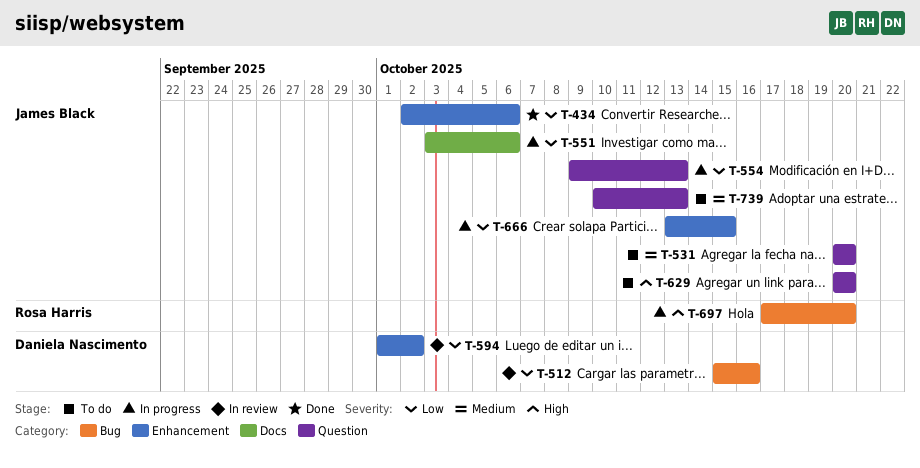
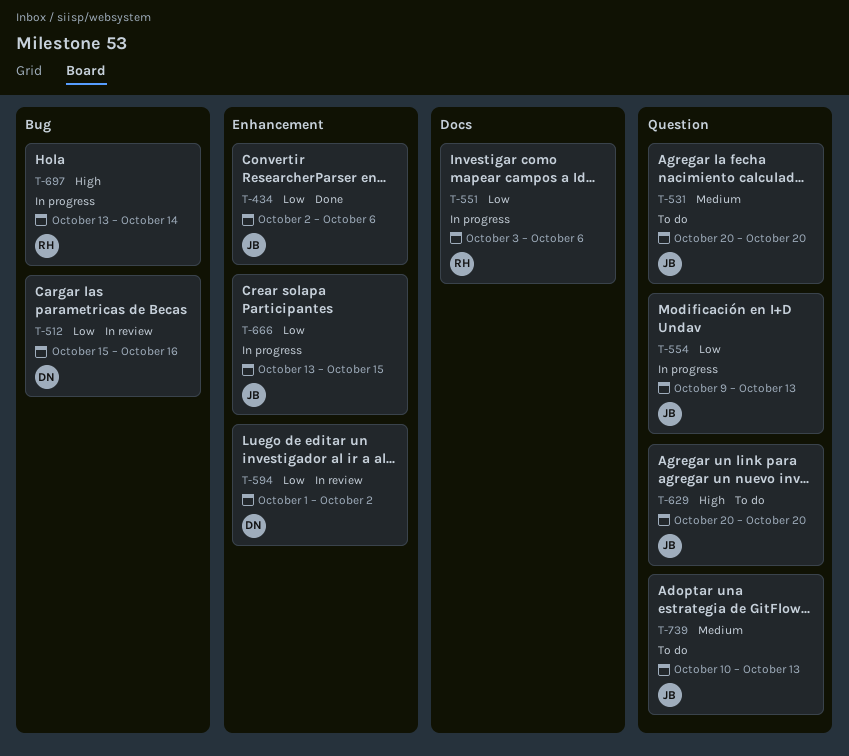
T-551, owner: James Black -> Rosa Harris
T-697, start: Oct 17 -> Oct 13
T-697, due: Oct 20 -> Oct 14

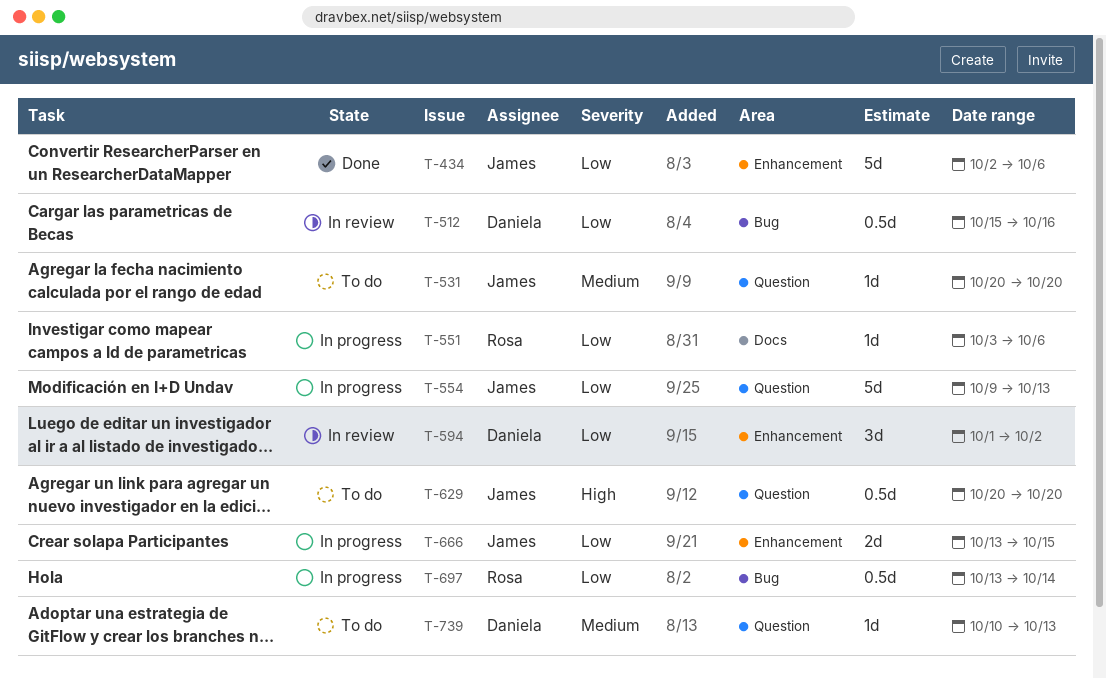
T-697, priority: High -> Low
T-739, owner: James -> Daniela

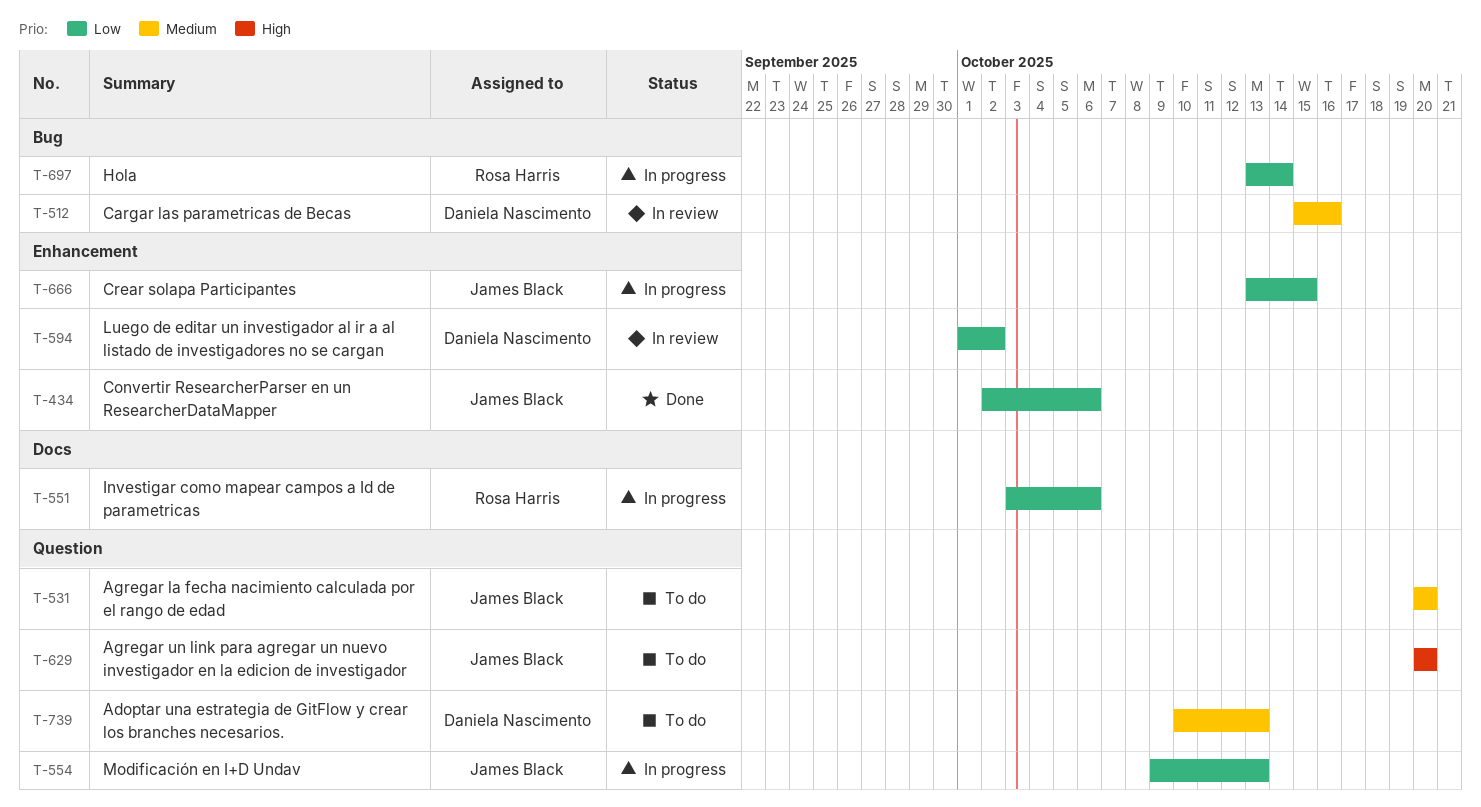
T-512, priority: Low -> Medium

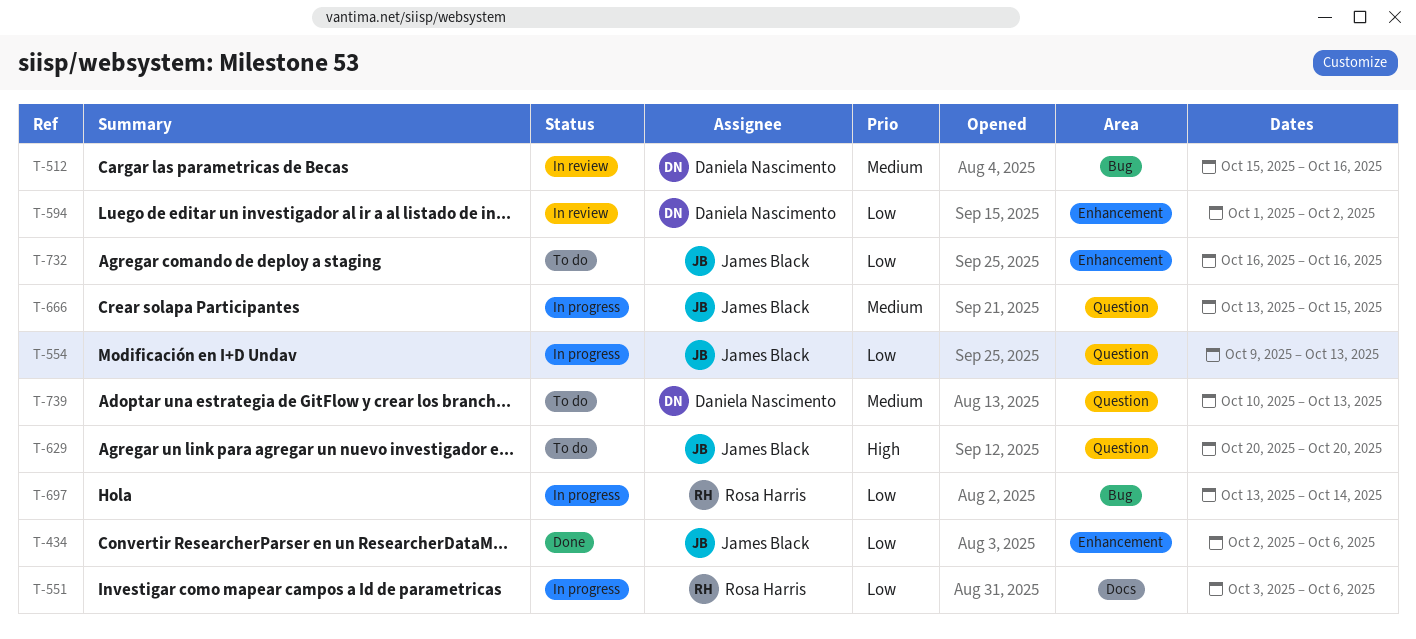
T-531: present -> none
T-666, priority: Low -> Medium
T-666, label: Enhancement -> Question
T-732: none -> present

